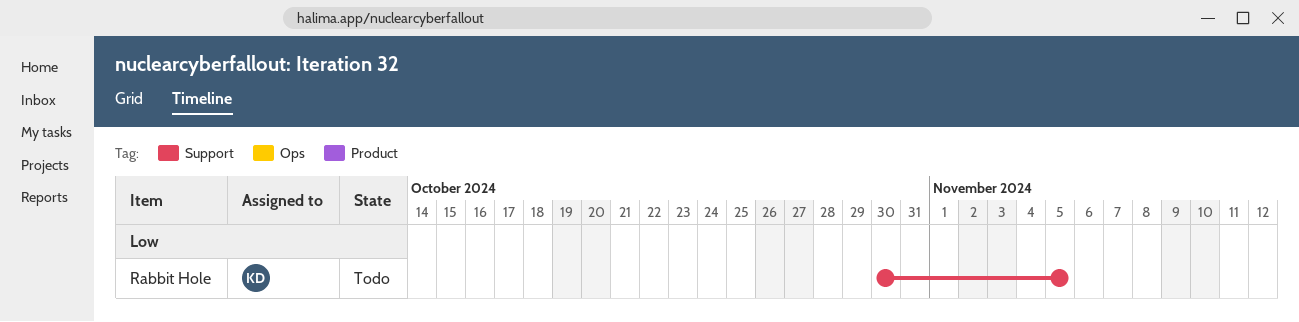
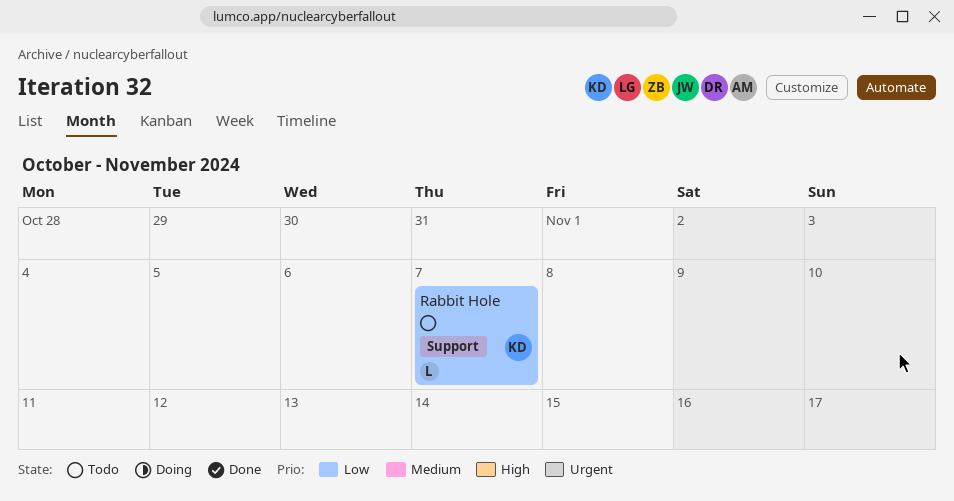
Rabbit Hole, due: Nov 5 -> Nov 7

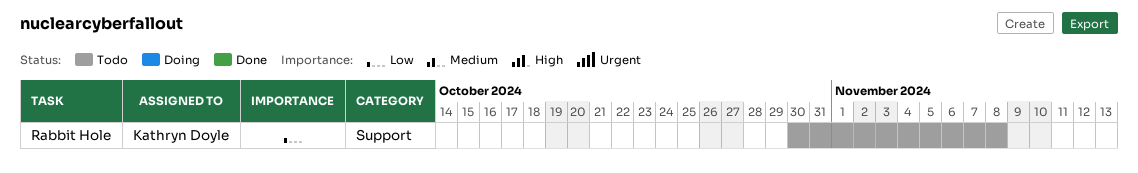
Rabbit Hole, due: Nov 7 -> Nov 8

